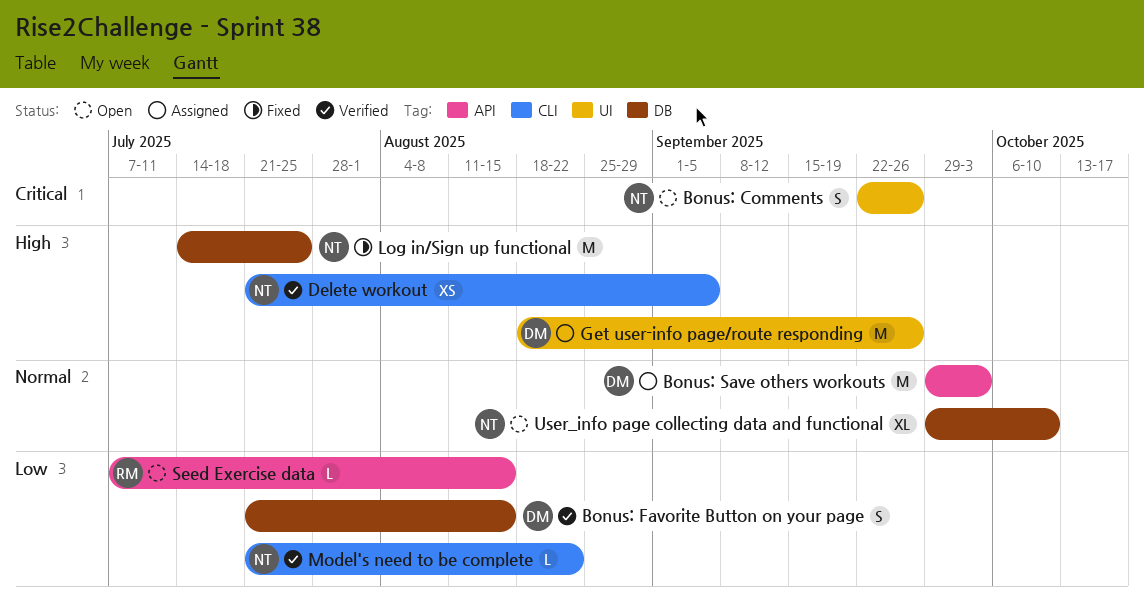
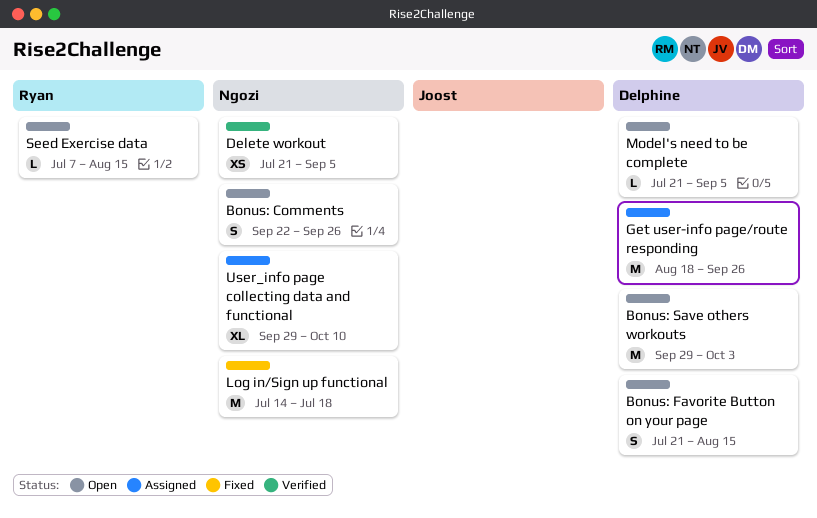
Bonus: Favorite Button on your page, status: Verified -> Open
Bonus: Save others workouts, status: Assigned -> Open
Log in/Sign up functional, due: Jul 25 -> Jul 18
Model's need to be complete, status: Verified -> Open
Model's need to be complete, owner: Ngozi -> Delphine
Model's need to be complete, due: Aug 22 -> Sep 5
User_info page collecting data and functional, status: Open -> Assigned

